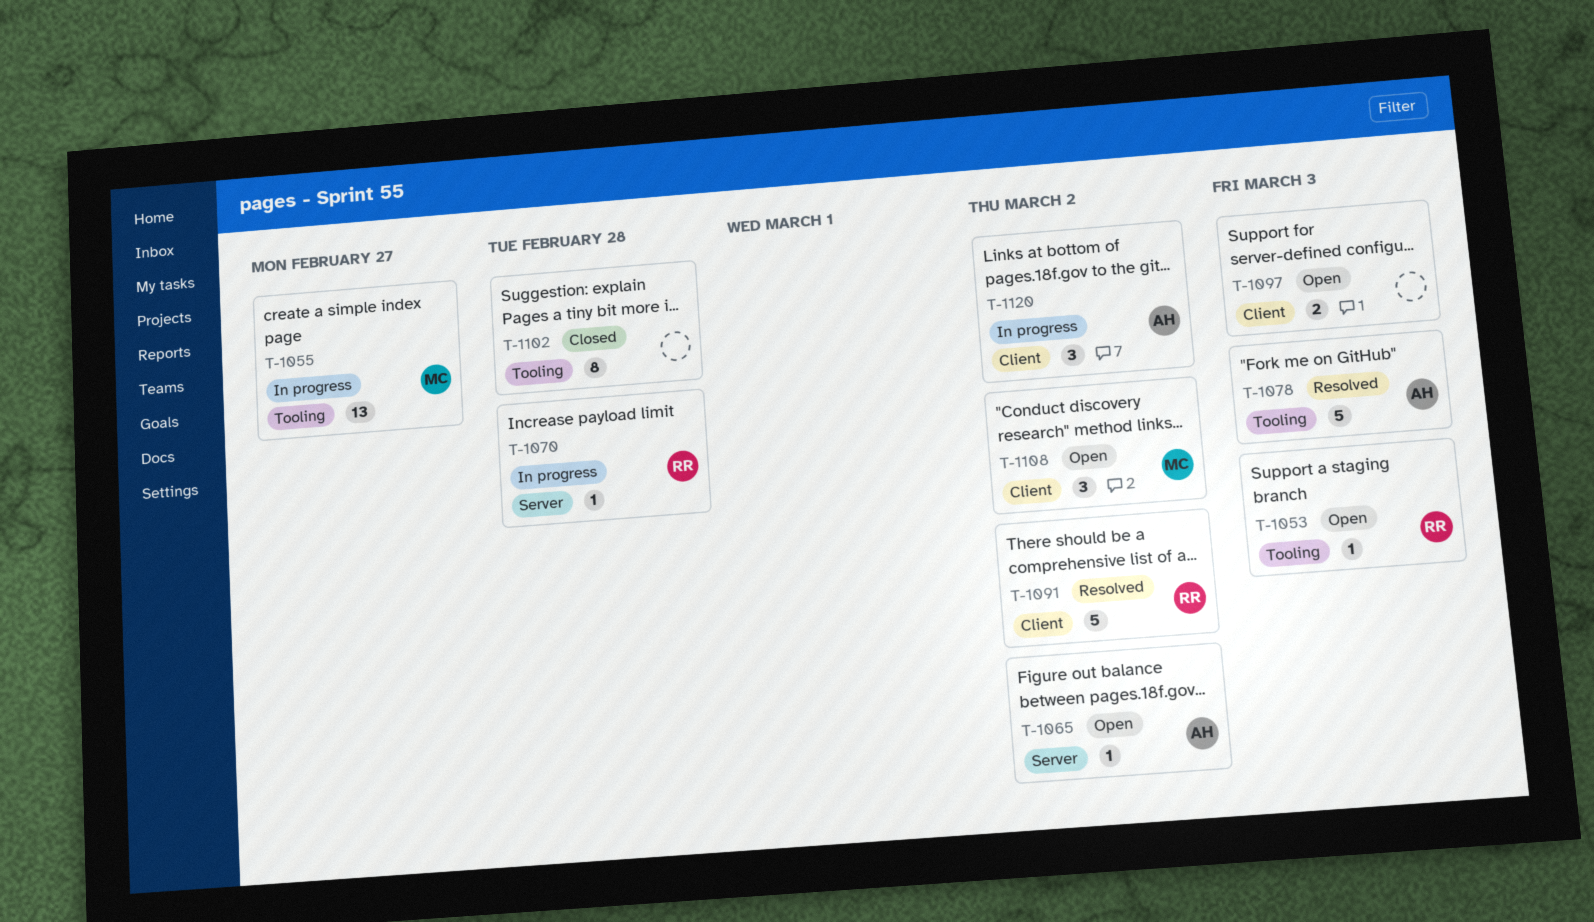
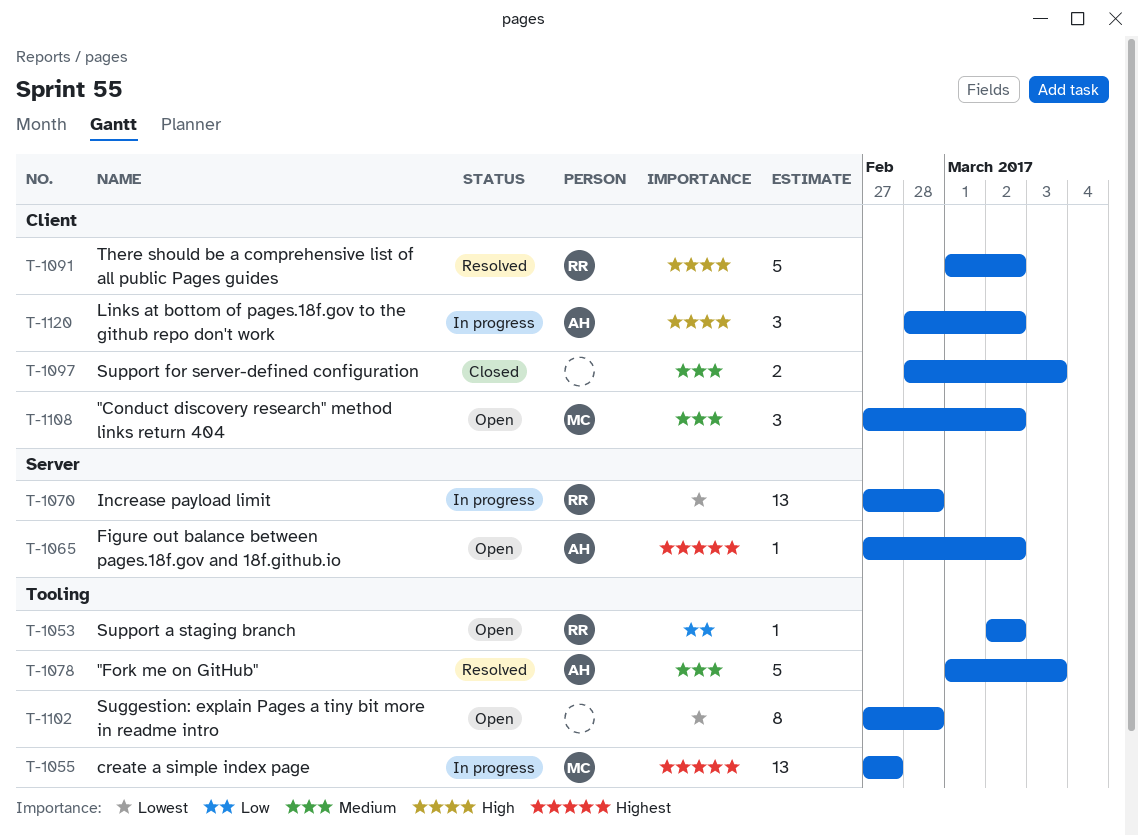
T-1053, due: Mar 3 -> Mar 2
T-1070, estimate: 1 -> 13
T-1097, status: Open -> Closed
T-1102, status: Closed -> Open

